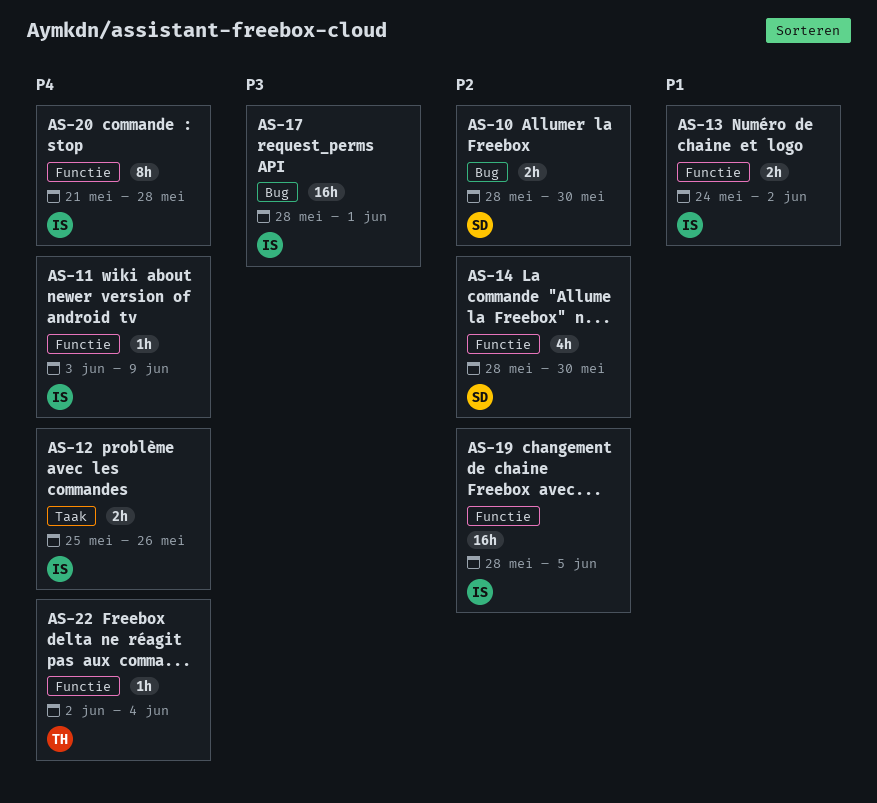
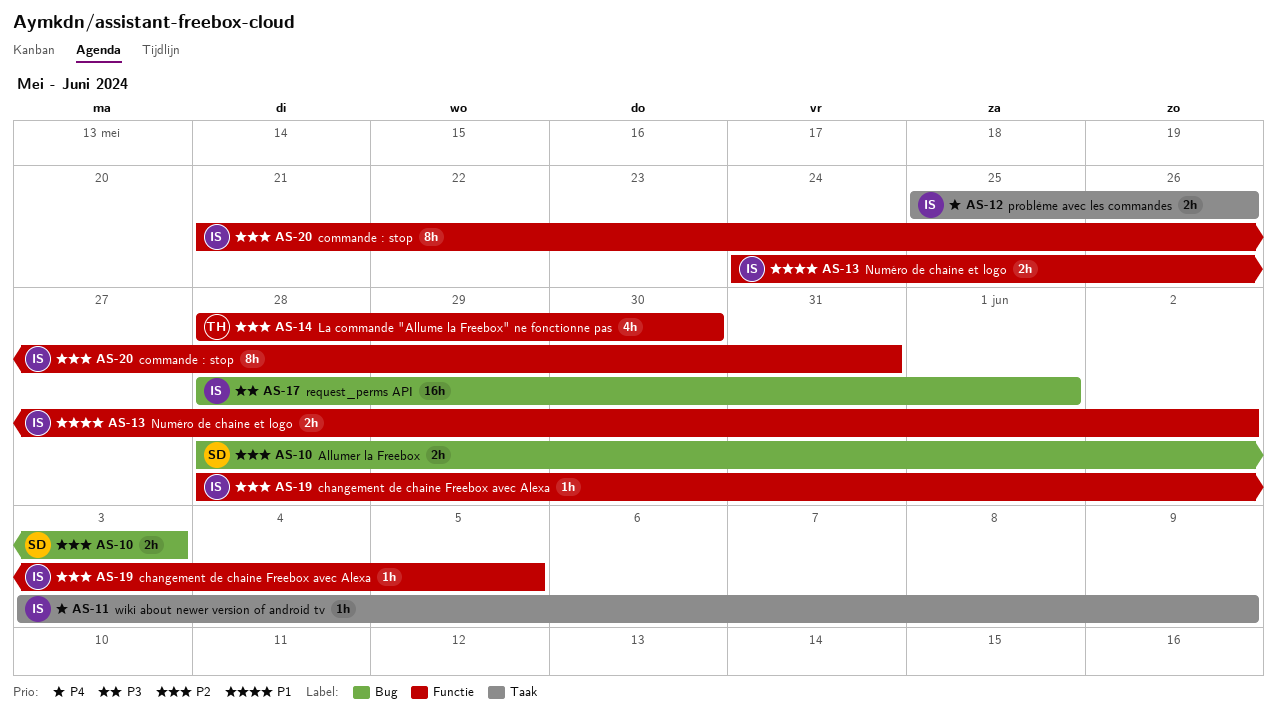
AS-10, due: May 30 -> Jun 3
AS-11, label: Functie -> Taak
AS-14, owner: SD -> TH
AS-19, estimate: 16h -> 1h
AS-20, priority: P4 -> P2
AS-20, due: May 28 -> May 31
AS-22: present -> none

